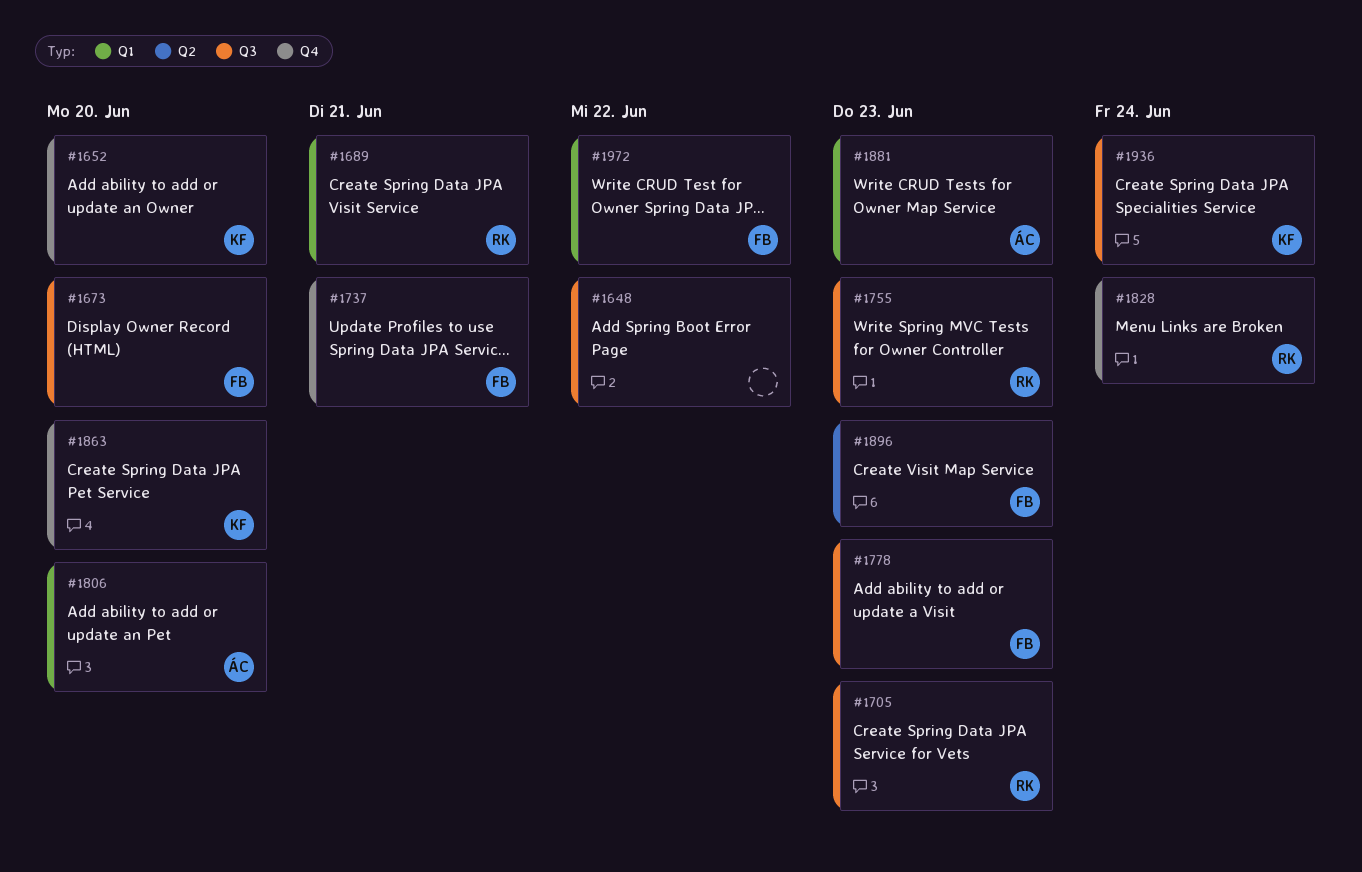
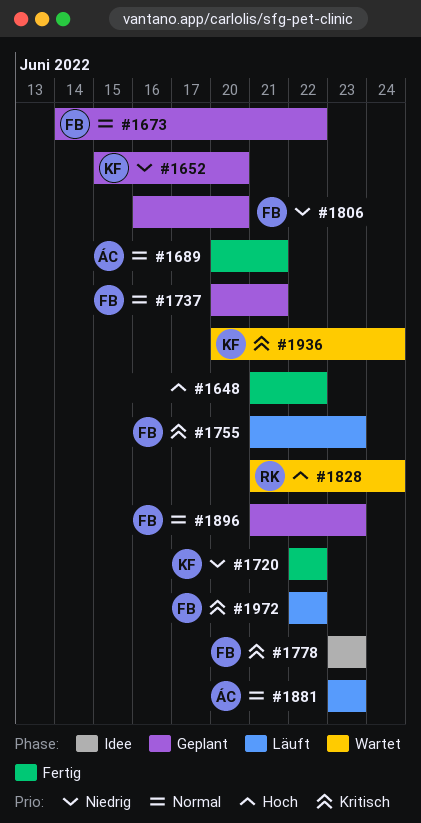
#1673, due: Jun 20 -> Jun 22
#1689, owner: RK -> ÁC
#1705: present -> none
#1720: none -> present
#1755, owner: RK -> FB
#1806, owner: ÁC -> FB
#1863: present -> none

